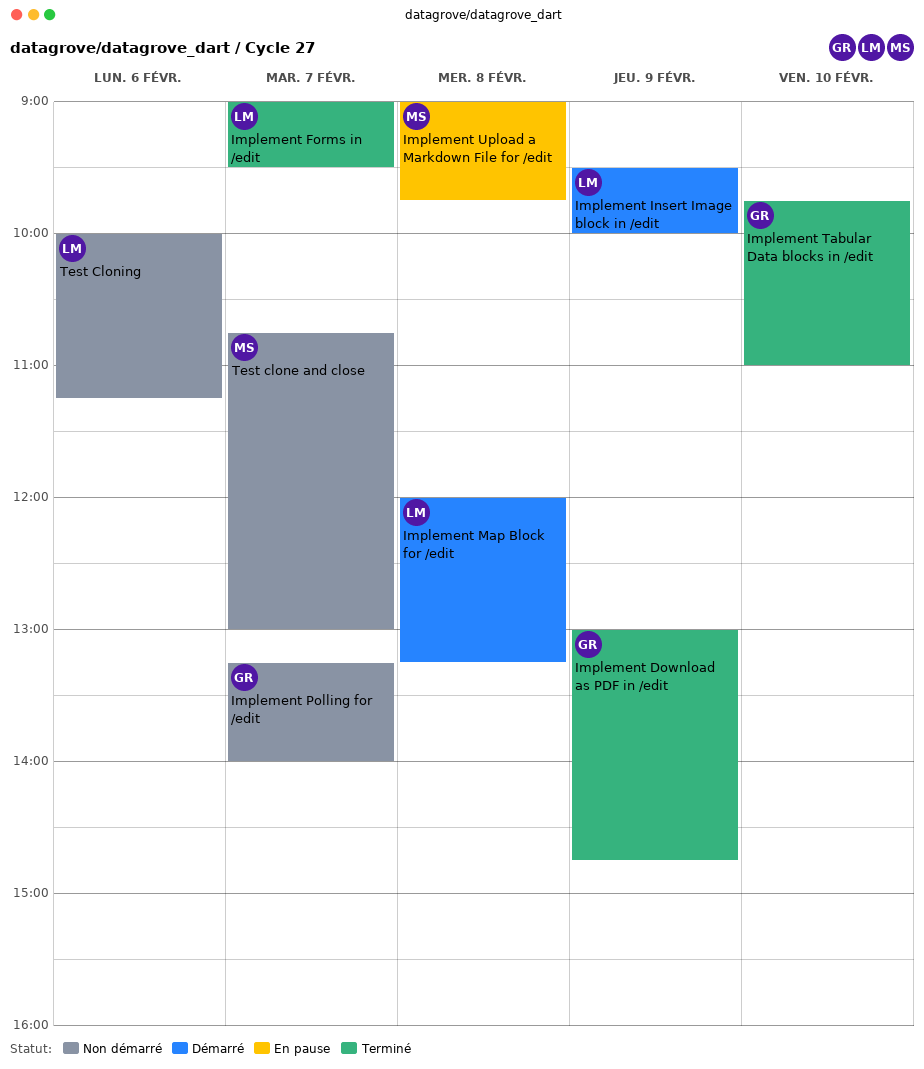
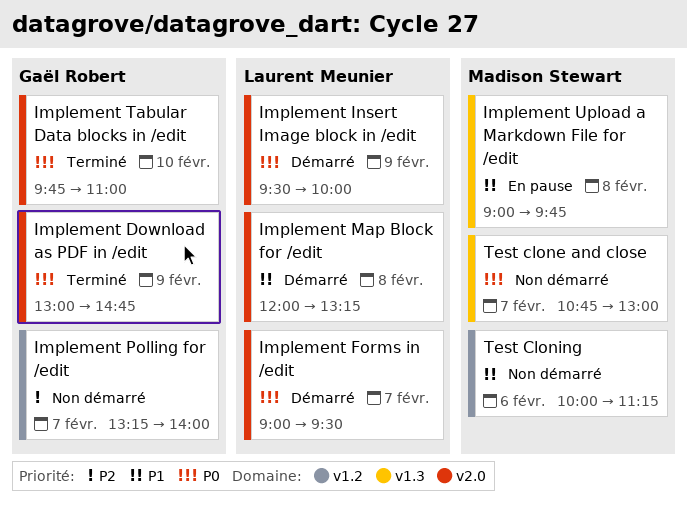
Implement Forms in /edit, status: Terminé -> Démarré
Test Cloning, owner: Laurent Meunier -> Madison Stewart

